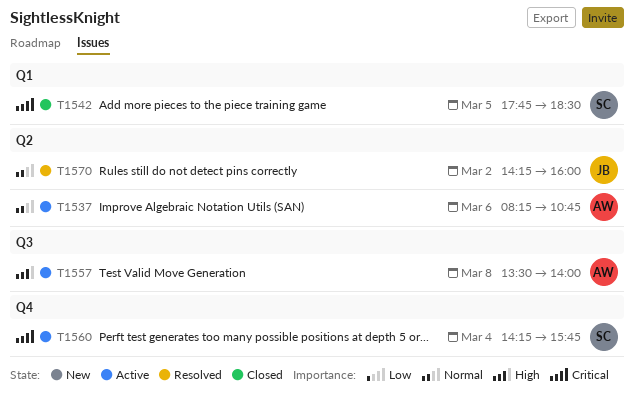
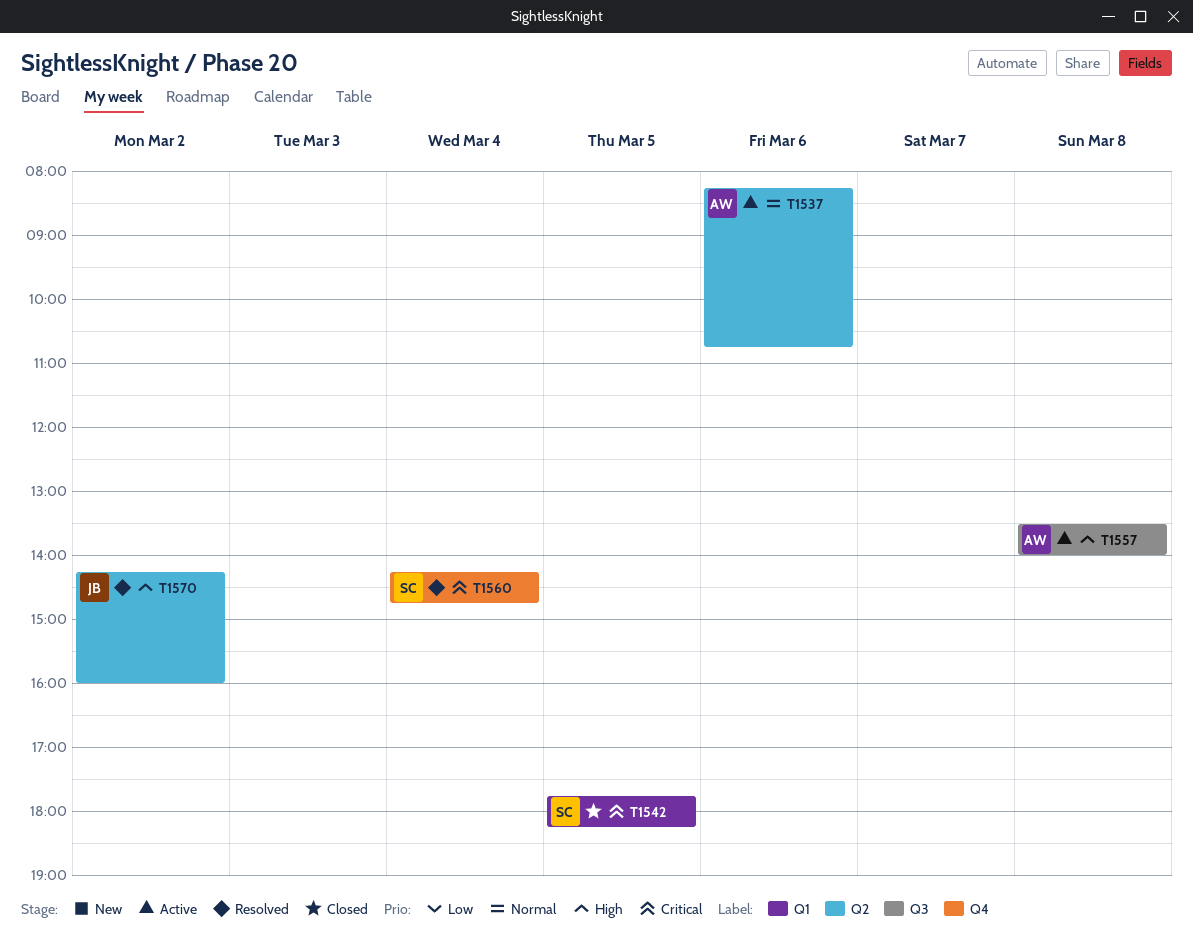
T1542, ends: 18:30 -> 18:15
T1560, status: Active -> Resolved
T1560, ends: 15:45 -> 14:45
T1570, priority: Normal -> High

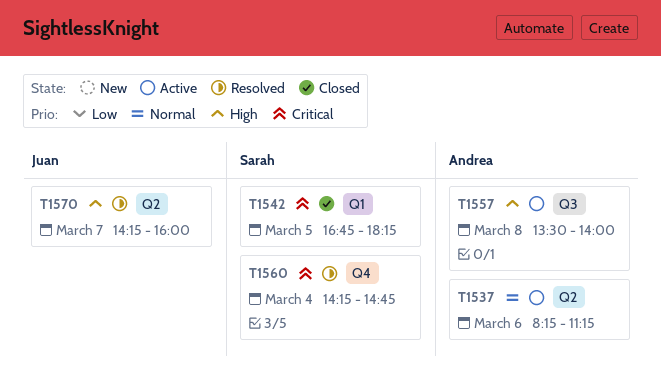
T1537, ends: 10:45 -> 11:15
T1542, begins: 17:45 -> 16:45
T1570, day: Mar 2 -> Mar 7

